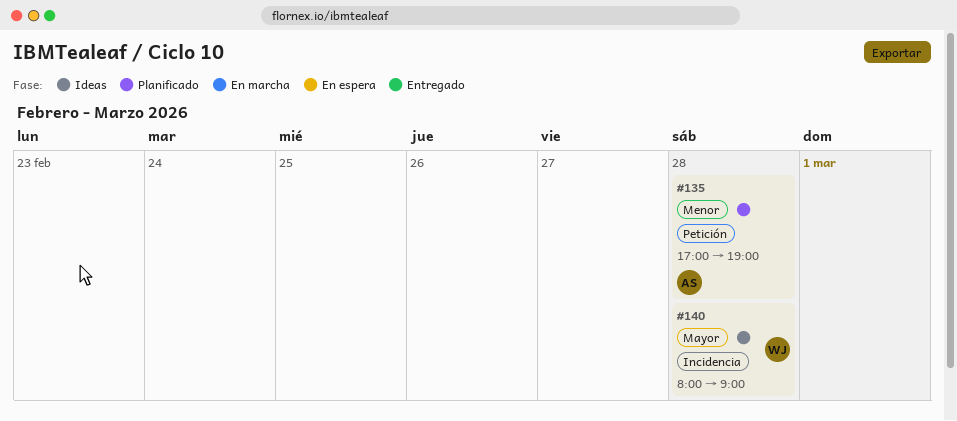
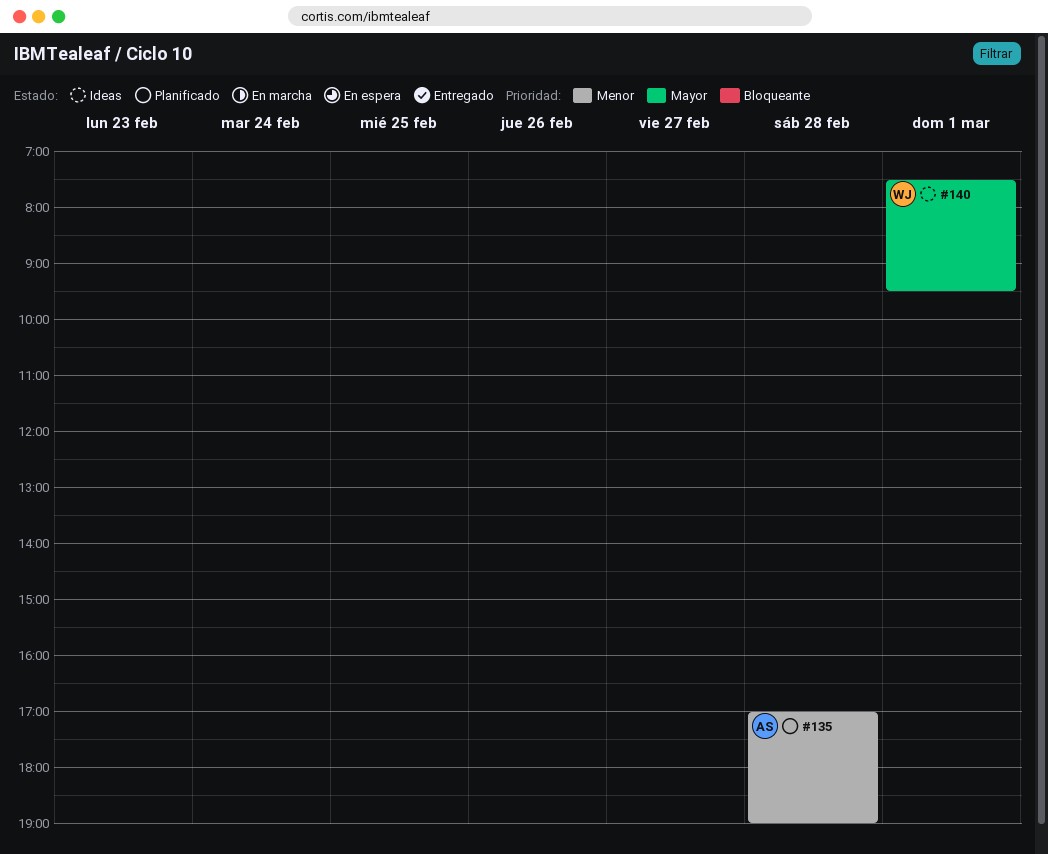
#140, day: Feb 28 -> Mar 1
#140, begins: 08:00 -> 07:30
#140, ends: 09:00 -> 09:30

